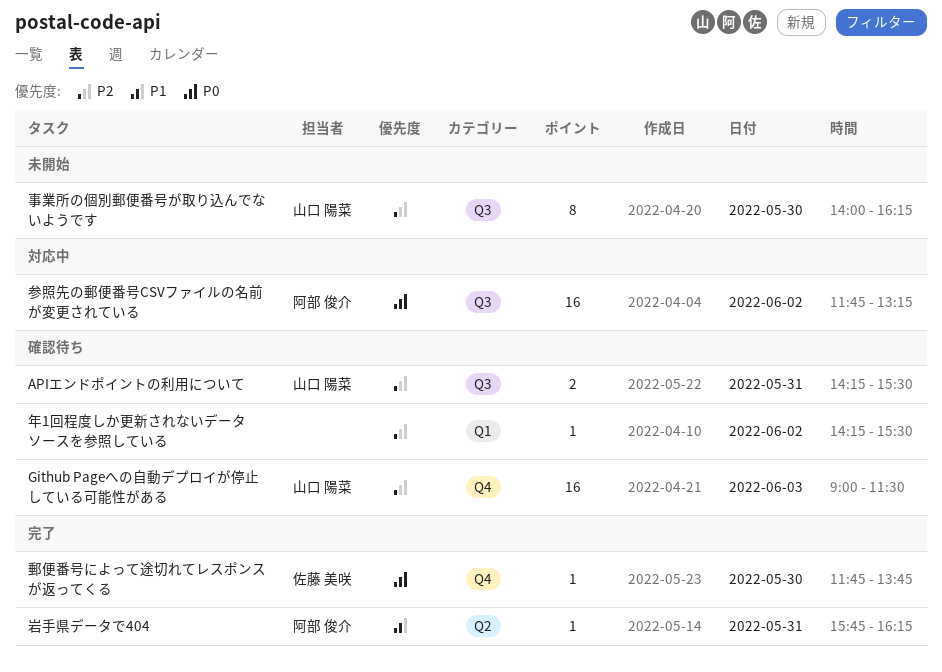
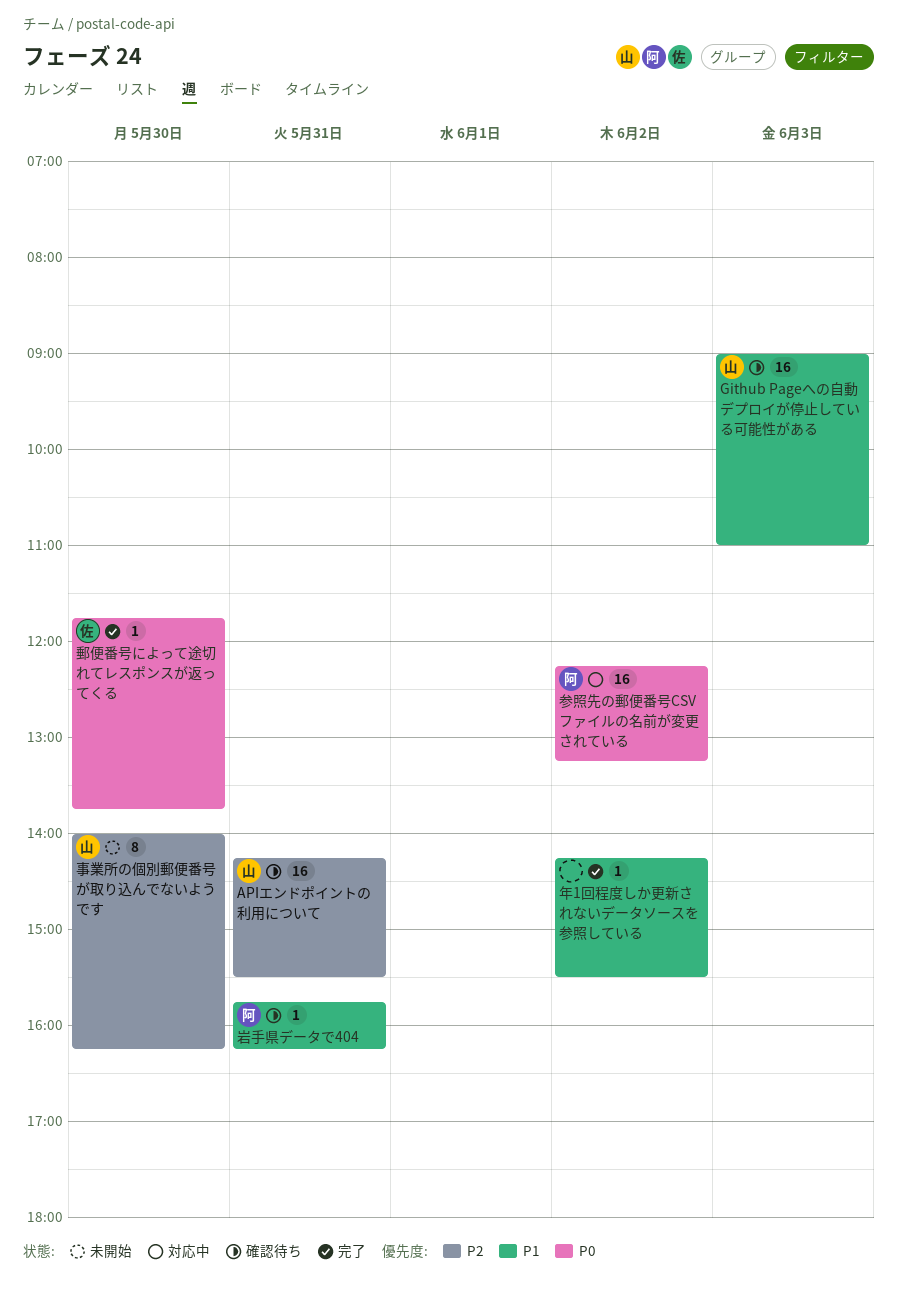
APIエンドポイントの利用について, estimate: 2 -> 16
Github Pageへの自動デプロイが停止している可能性がある, priority: P2 -> P1
Github Pageへの自動デプロイが停止している可能性がある, ends: 11:30 -> 11:00
参照先の郵便番号CSVファイルの名前が変更されている, begins: 11:45 -> 12:15
岩手県データで404, status: 完了 -> 確認待ち
年1回程度しか更新されないデータソースを参照している, status: 確認待ち -> 完了
年1回程度しか更新されないデータソースを参照している, priority: P2 -> P1

